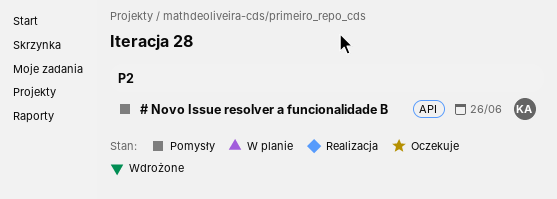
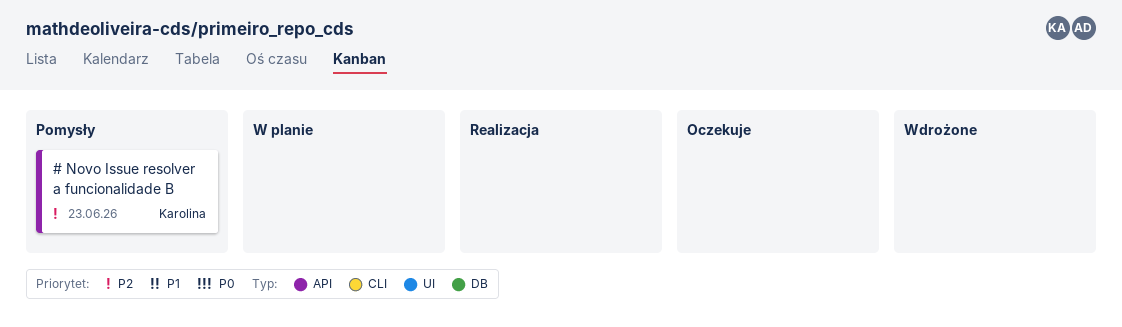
# Novo Issue resolver a funcionalidade B, due: Jun 26 -> Jun 23

